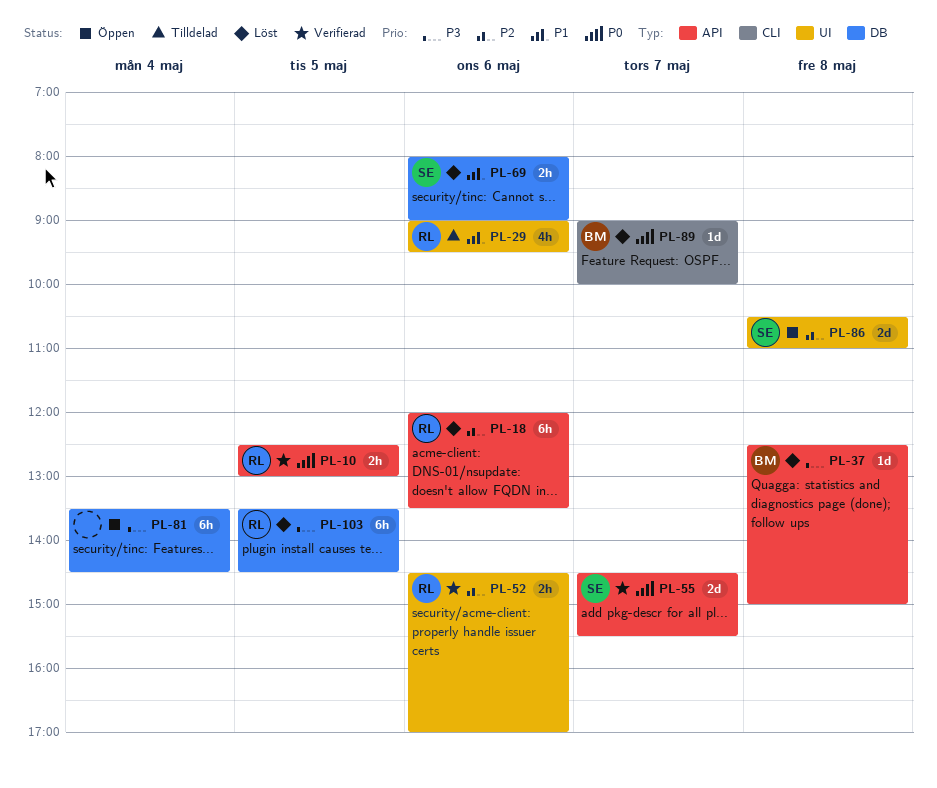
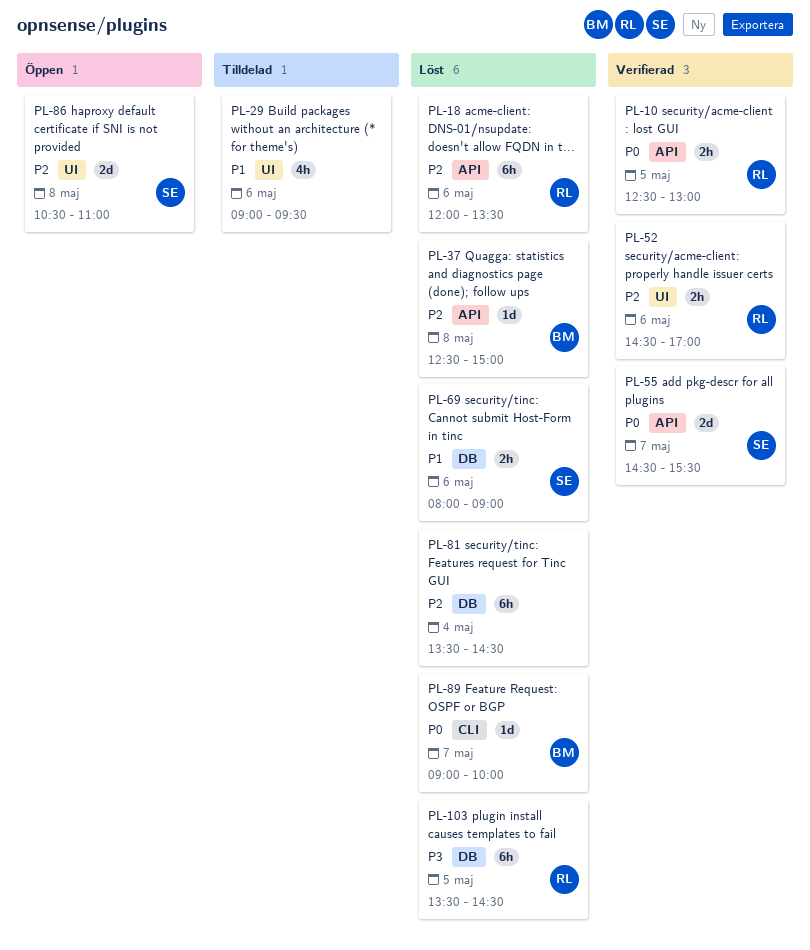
PL-29, owner: RL -> none
PL-37, priority: P3 -> P2
PL-81, status: Öppen -> Löst
PL-81, priority: P3 -> P2

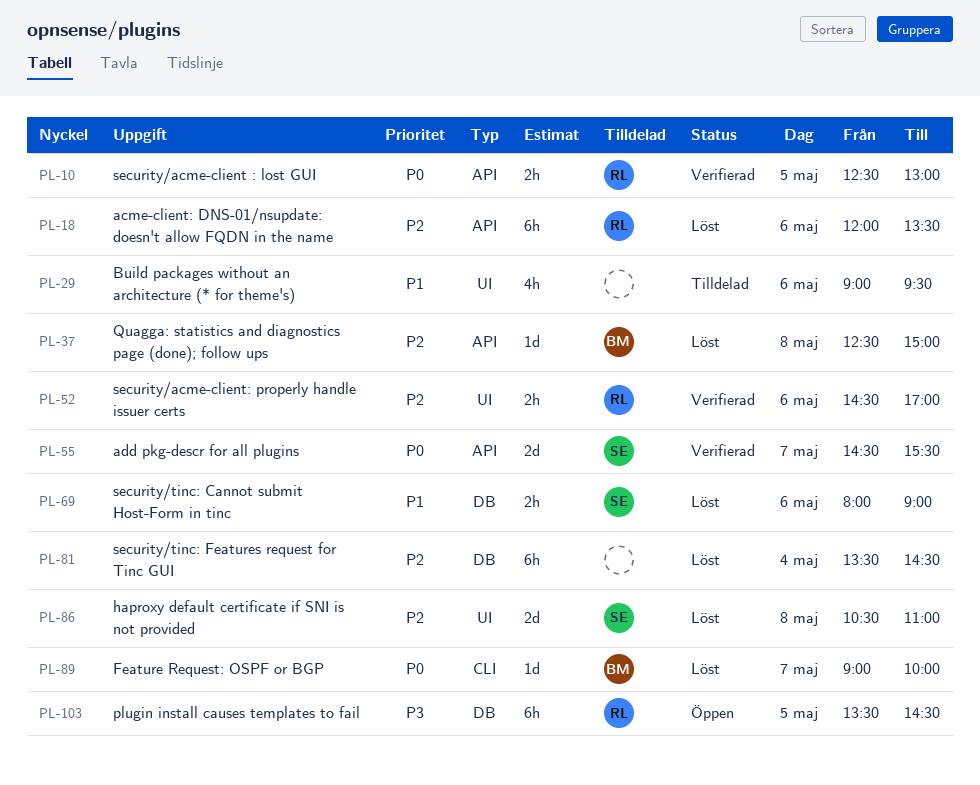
PL-86, status: Öppen -> Löst
PL-103, status: Löst -> Öppen

